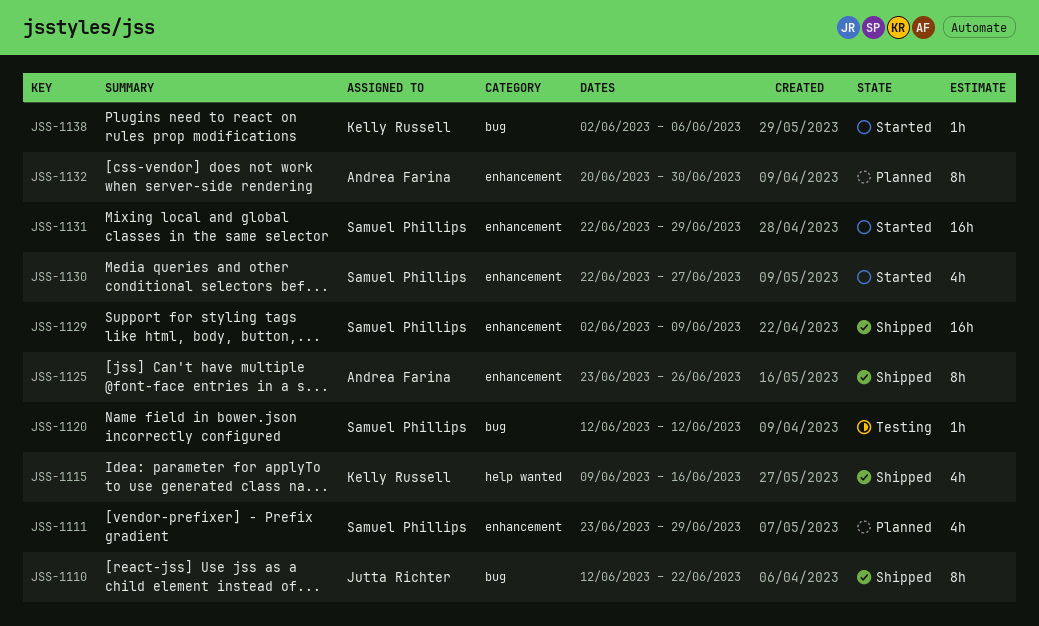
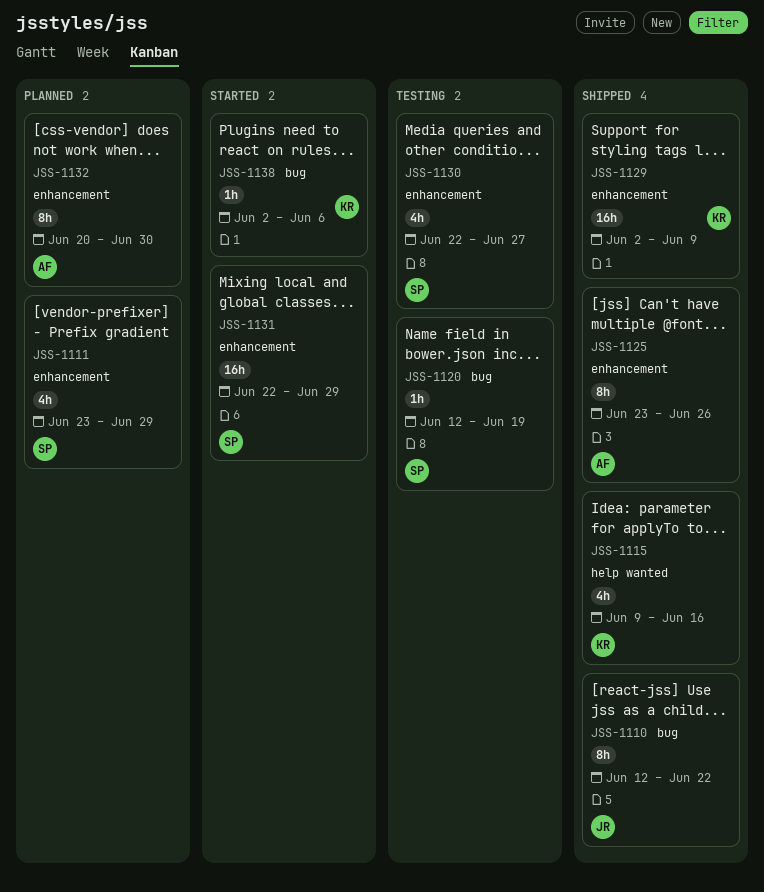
JSS-1120, due: Jun 12 -> Jun 19
JSS-1129, owner: Samuel Phillips -> Kelly Russell
JSS-1130, status: Started -> Testing

